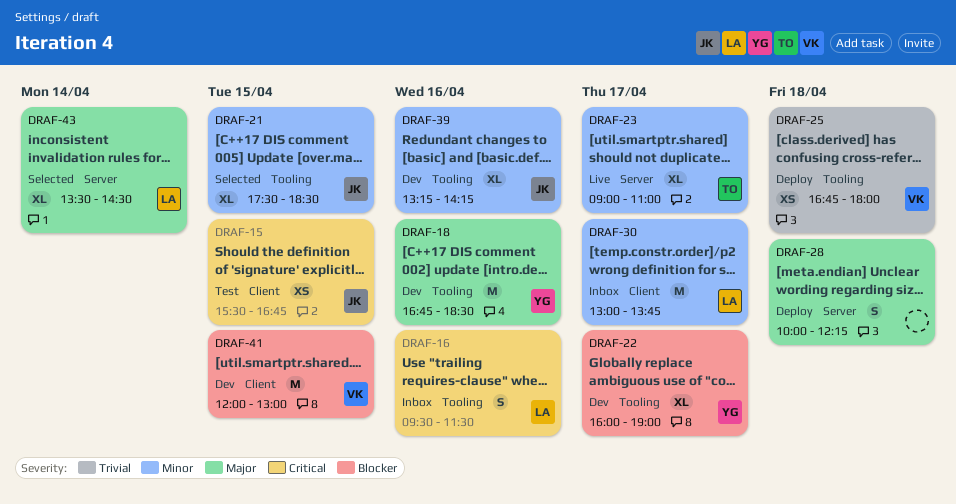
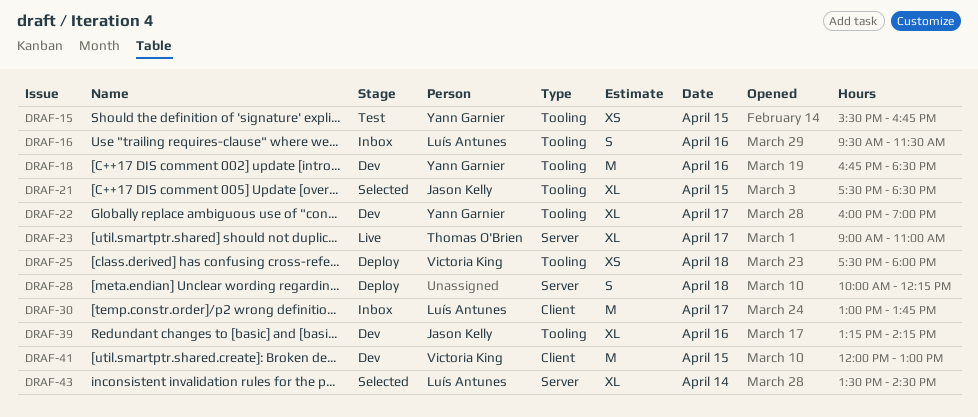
DRAF-15, owner: Jason Kelly -> Yann Garnier
DRAF-15, label: Client -> Tooling
DRAF-25, begins: 16:45 -> 17:30

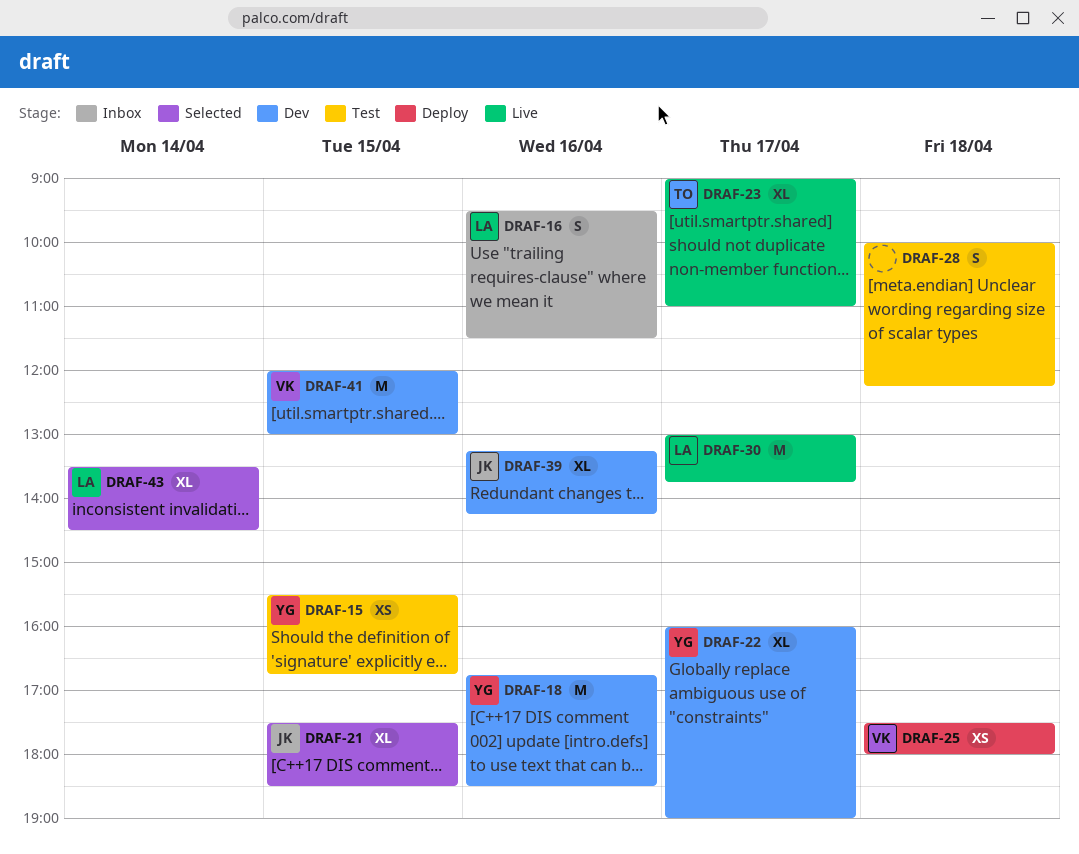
DRAF-28, status: Deploy -> Test
DRAF-30, status: Inbox -> Live

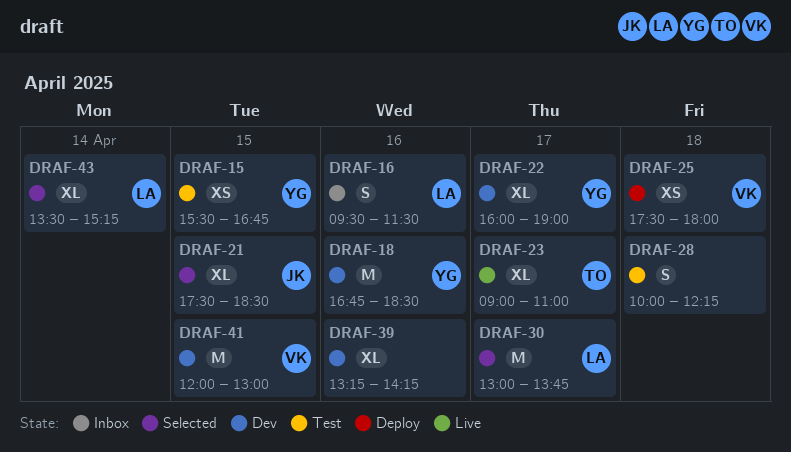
DRAF-30, status: Live -> Selected
DRAF-39, owner: JK -> none
DRAF-43, ends: 14:30 -> 15:15

